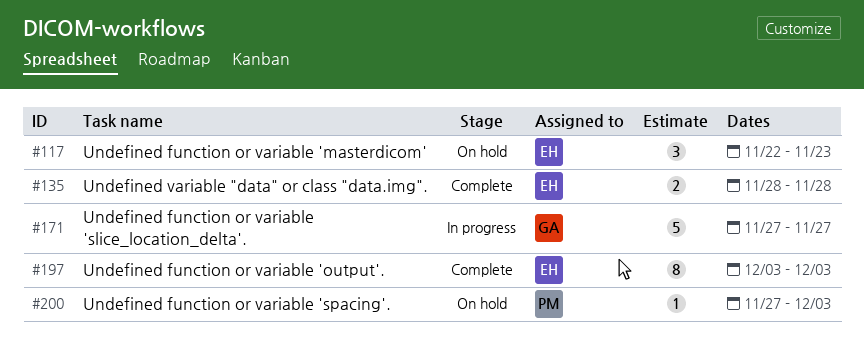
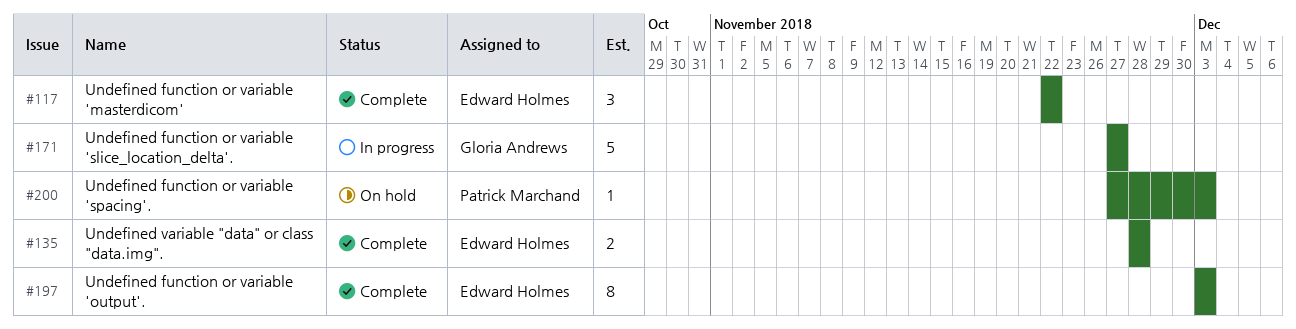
#117, status: On hold -> Complete
#117, due: Nov 23 -> Nov 22

